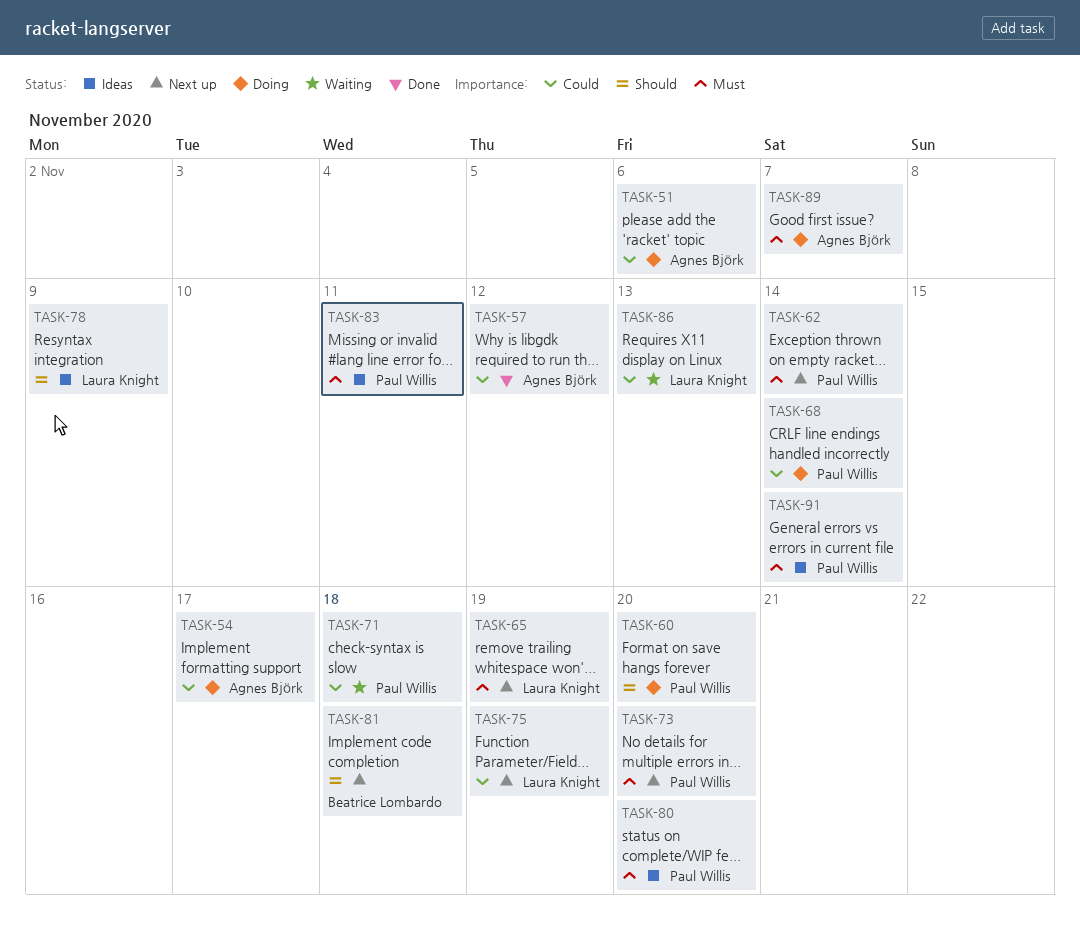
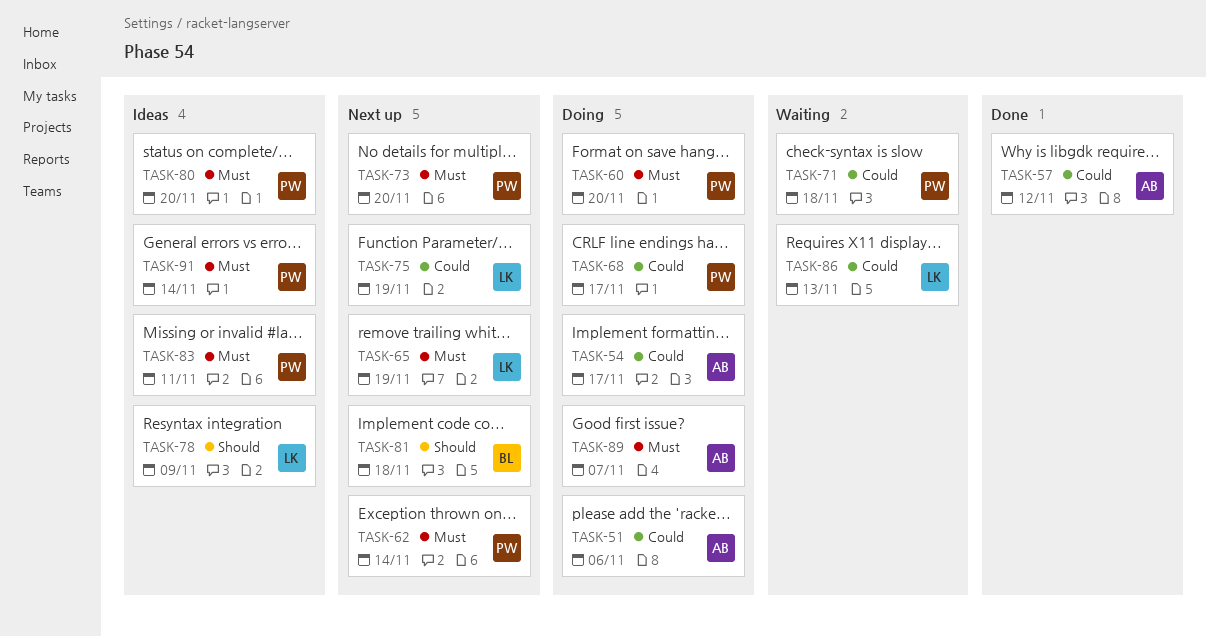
TASK-60, priority: Should -> Must
TASK-68, due: Nov 14 -> Nov 17

